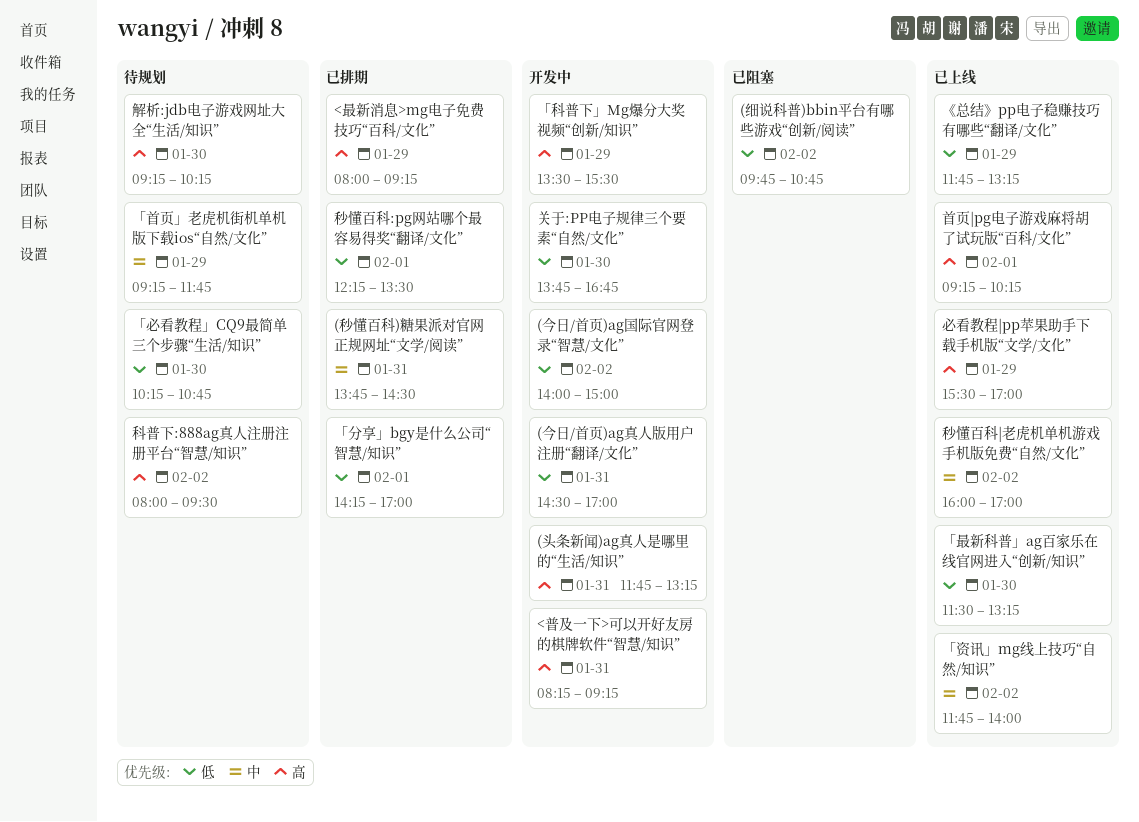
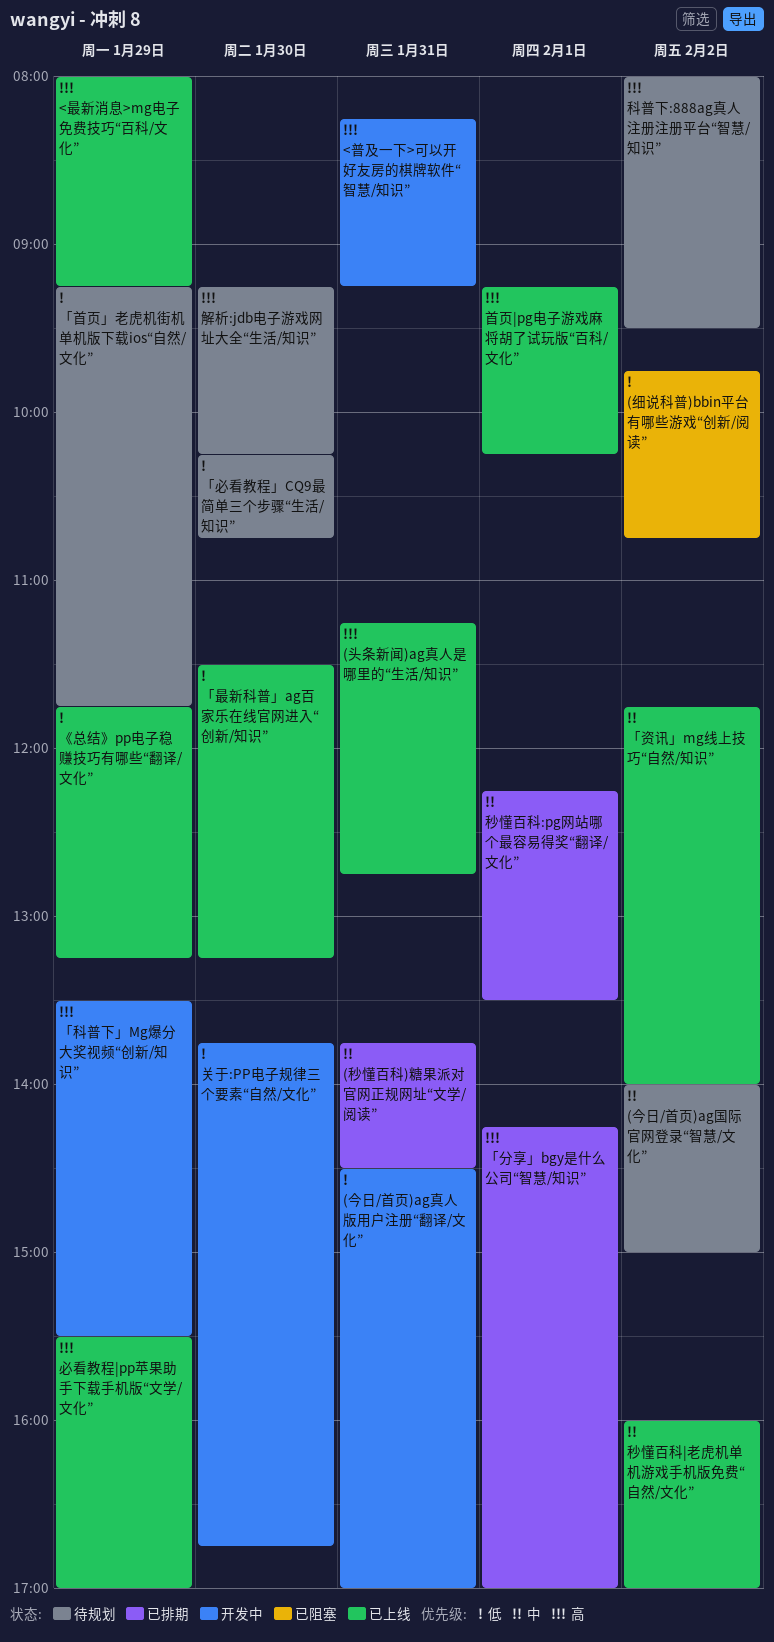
(今日/首页)ag国际官网登录“智慧/文化”, status: 开发中 -> 待规划
(今日/首页)ag国际官网登录“智慧/文化”, priority: 低 -> 中
(头条新闻)ag真人是哪里的“生活/知识”, status: 开发中 -> 已上线
(头条新闻)ag真人是哪里的“生活/知识”, begins: 11:45 -> 11:15
(头条新闻)ag真人是哪里的“生活/知识”, ends: 13:15 -> 12:45
<最新消息>mg电子免费技巧“百科/文化”, status: 已排期 -> 已上线
「分享」bgy是什么公司“智慧/知识”, priority: 低 -> 高
「首页」老虎机街机单机版下载ios“自然/文化”, priority: 中 -> 低
秒懂百科:pg网站哪个最容易得奖“翻译/文化”, priority: 低 -> 中

